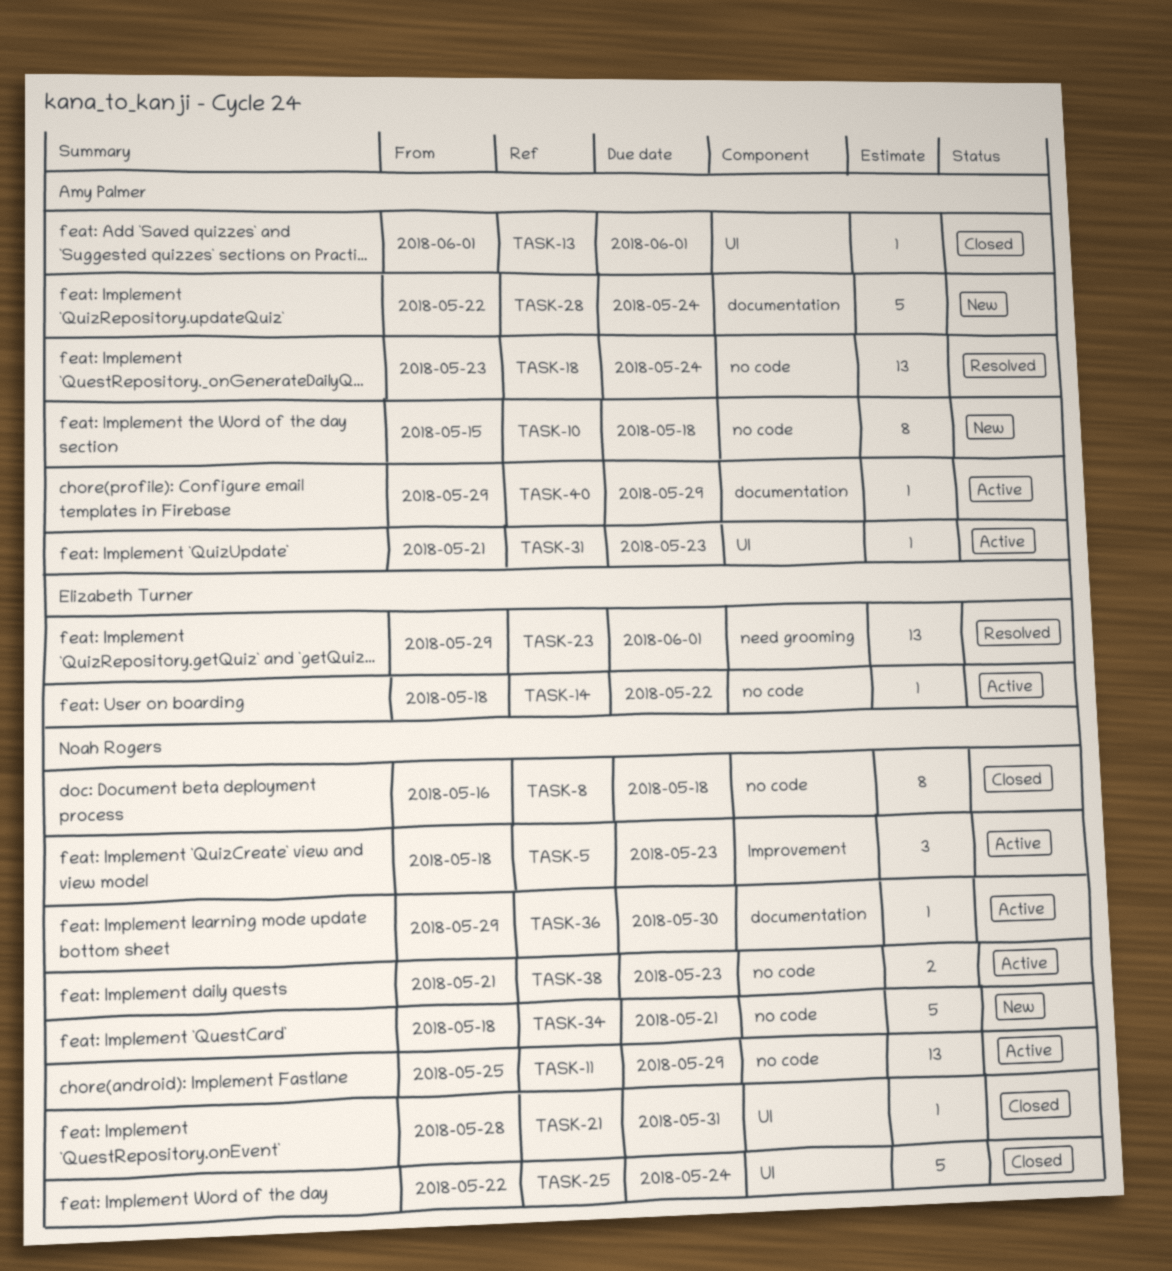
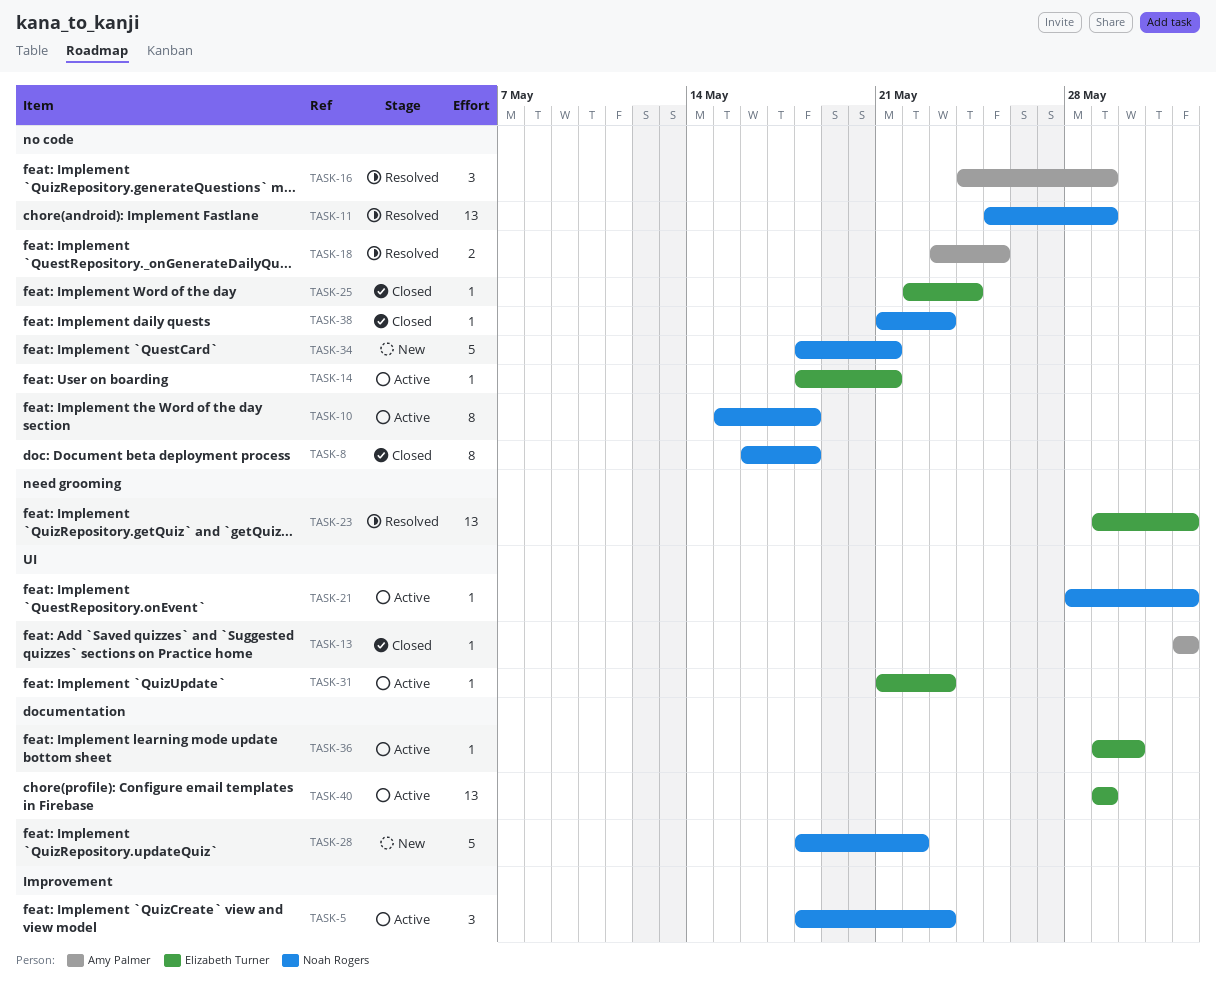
TASK-10, status: New -> Active
TASK-10, owner: Amy Palmer -> Noah Rogers
TASK-11, status: Active -> Resolved
TASK-14, due: May 22 -> May 21
TASK-16: none -> present
TASK-18, estimate: 13 -> 2
TASK-18, due: May 24 -> May 25
TASK-21, status: Closed -> Active
TASK-21, due: May 31 -> Jun 1
TASK-25, owner: Noah Rogers -> Elizabeth Turner
TASK-25, label: UI -> no code
TASK-25, estimate: 5 -> 1
TASK-28, owner: Amy Palmer -> Noah Rogers
TASK-28, start: May 22 -> May 18
TASK-28, due: May 24 -> May 22
TASK-31, owner: Amy Palmer -> Elizabeth Turner
TASK-36, owner: Noah Rogers -> Elizabeth Turner
TASK-38, status: Active -> Closed
TASK-38, estimate: 2 -> 1
TASK-40, owner: Amy Palmer -> Elizabeth Turner
TASK-40, estimate: 1 -> 13

